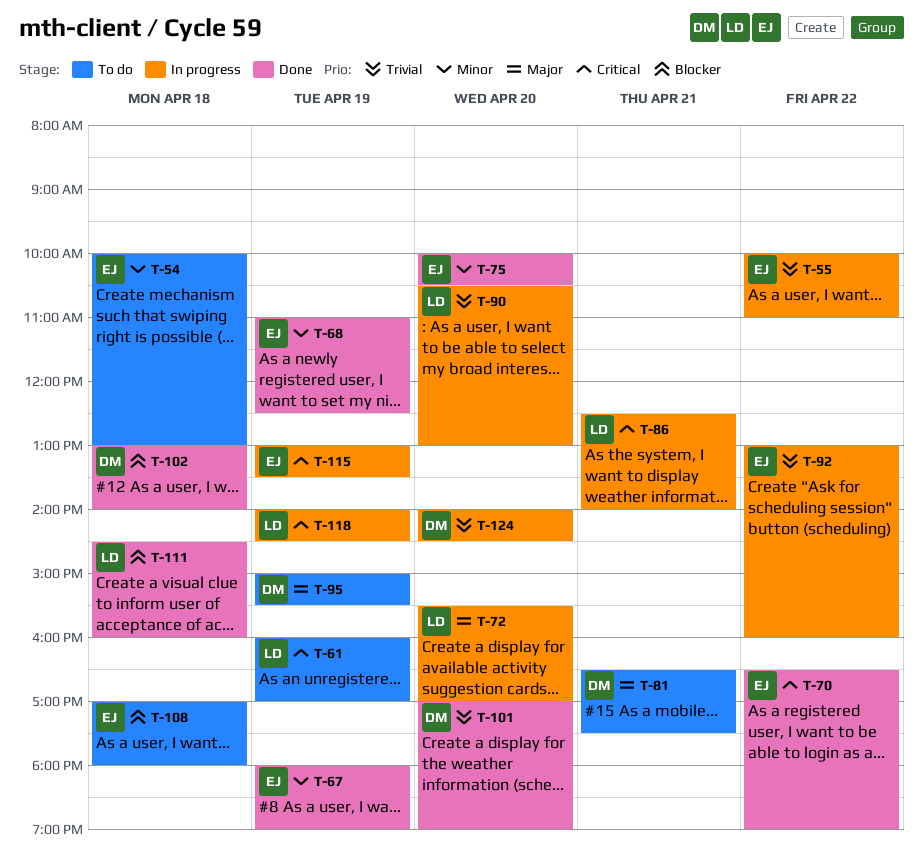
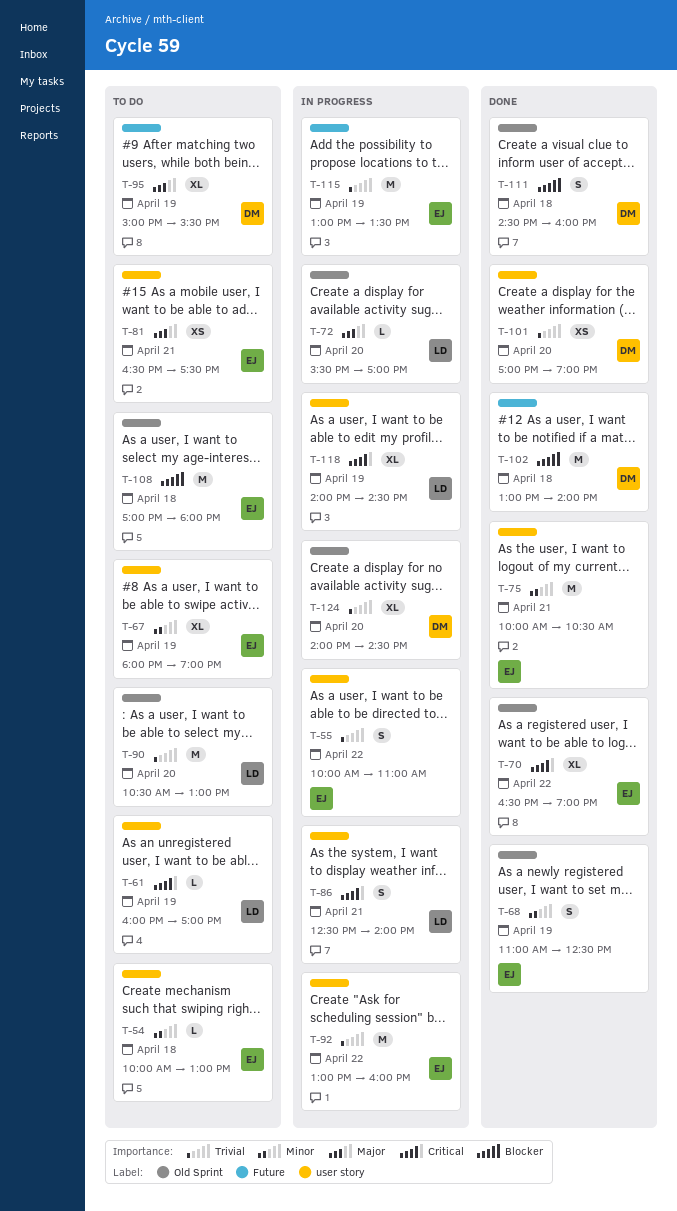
T-67, status: Done -> To do
T-75, day: Apr 20 -> Apr 21
T-81, owner: DM -> EJ
T-90, status: In progress -> To do
T-111, owner: LD -> DM
T-115, priority: Critical -> Trivial

